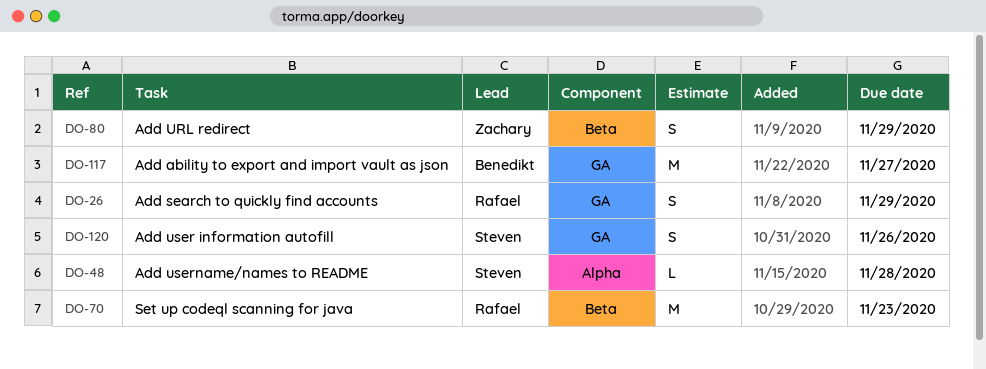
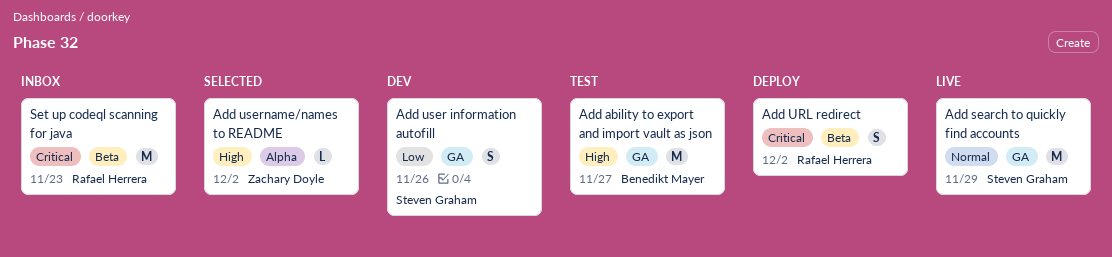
Add search to quickly find accounts, owner: Rafael Herrera -> Steven Graham
Add search to quickly find accounts, estimate: S -> M
Add URL redirect, owner: Zachary Doyle -> Rafael Herrera
Add URL redirect, due: Nov 29 -> Dec 2
Add username/names to README, owner: Steven Graham -> Zachary Doyle
Add username/names to README, due: Nov 28 -> Dec 2

